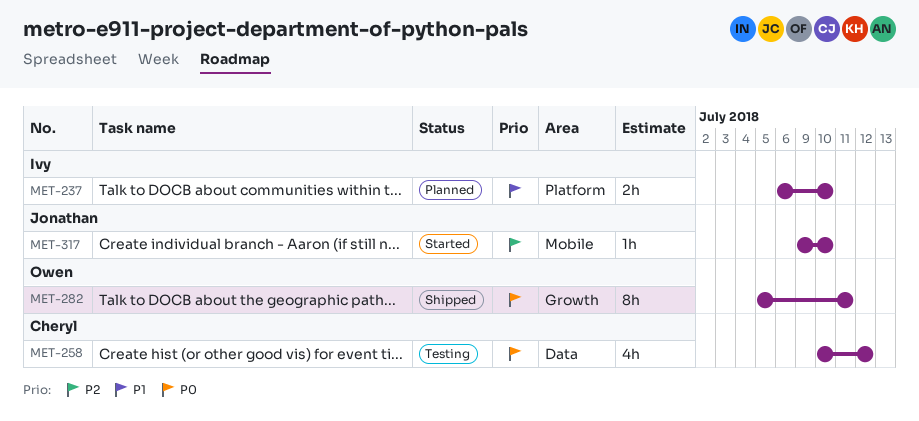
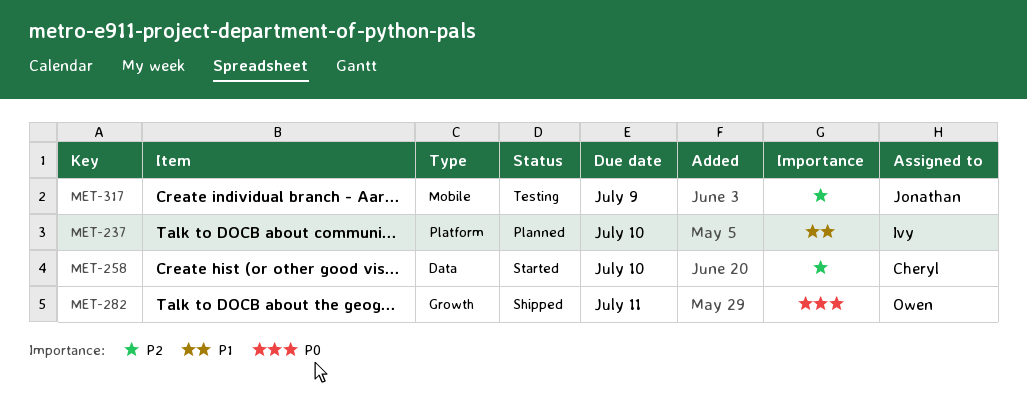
MET-258, status: Testing -> Started
MET-258, priority: P0 -> P2
MET-258, due: Jul 12 -> Jul 10
MET-317, status: Started -> Testing
MET-317, due: Jul 10 -> Jul 9

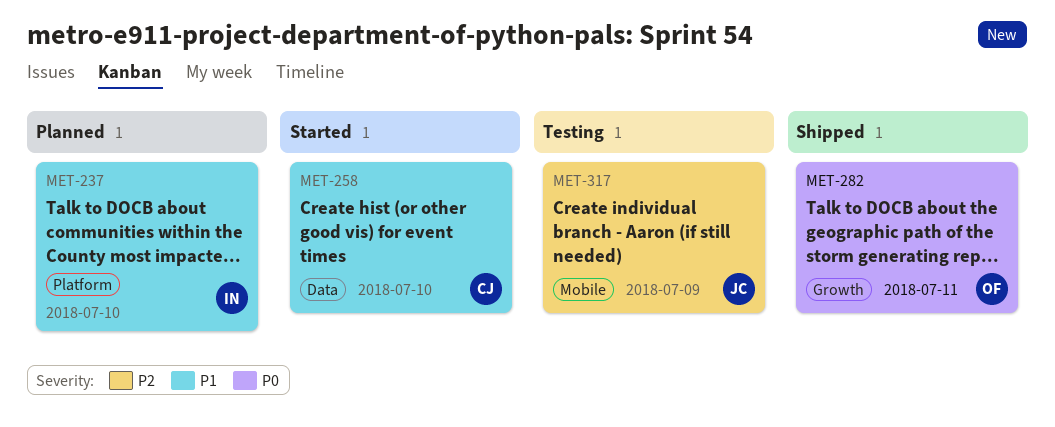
MET-258, priority: P2 -> P1

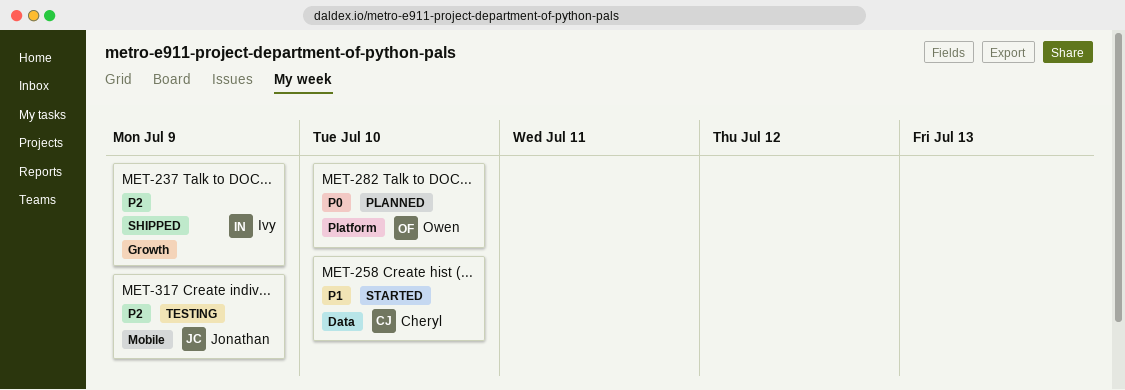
MET-237, status: Planned -> Shipped
MET-237, priority: P1 -> P2
MET-237, label: Platform -> Growth
MET-237, due: Jul 10 -> Jul 9
MET-282, status: Shipped -> Planned
MET-282, label: Growth -> Platform
MET-282, due: Jul 11 -> Jul 10

